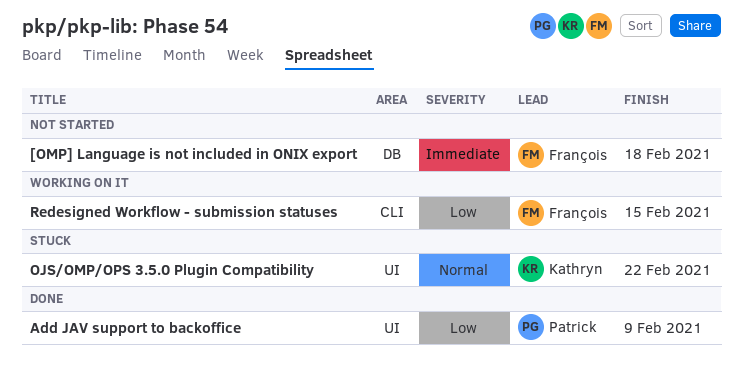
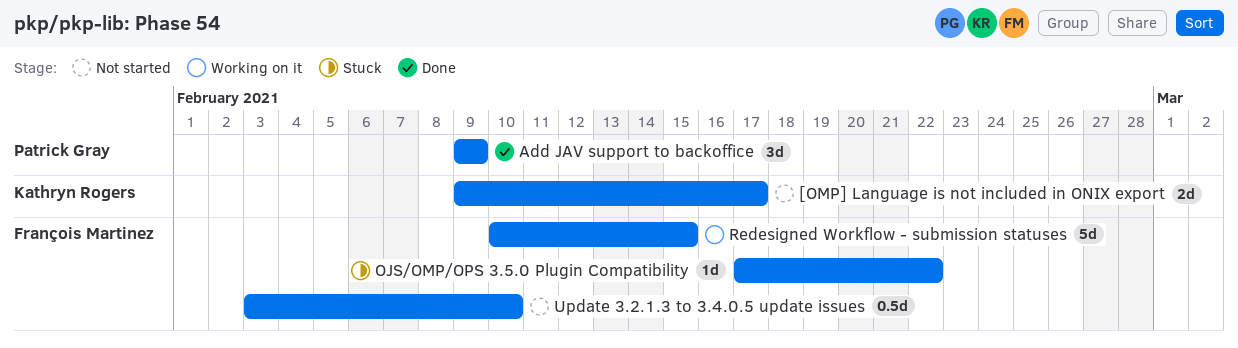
[OMP] Language is not included in ONIX export, owner: François Martinez -> Kathryn Rogers
[OMP] Language is not included in ONIX export, due: Feb 18 -> Feb 17
OJS/OMP/OPS 3.5.0 Plugin Compatibility, owner: Kathryn Rogers -> François Martinez
Update 3.2.1.3 to 3.4.0.5 update issues: none -> present

